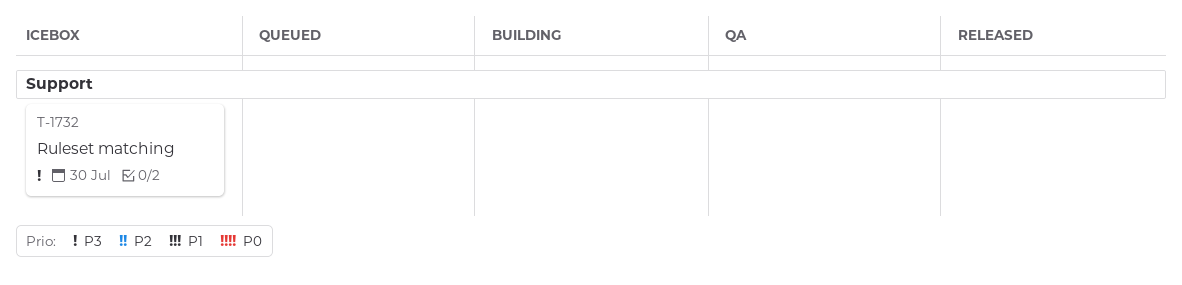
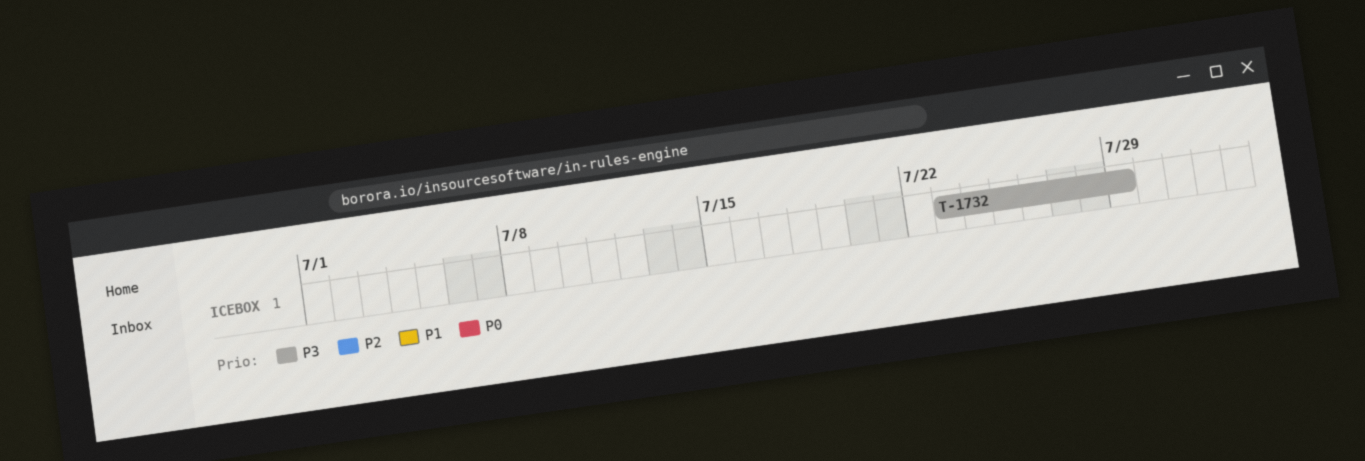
T-1732, due: Jul 30 -> Jul 29

